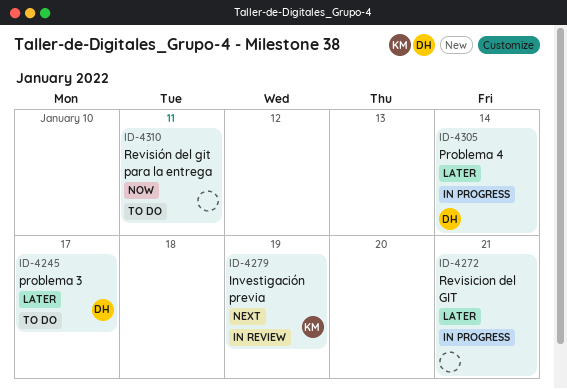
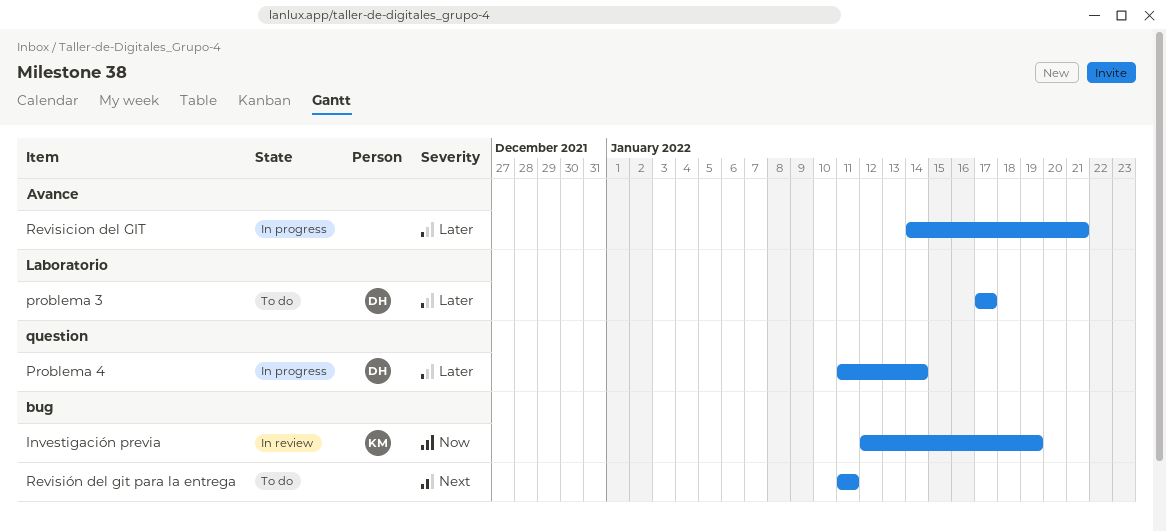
Investigación previa, priority: Next -> Now
Revisión del git para la entrega, priority: Now -> Next

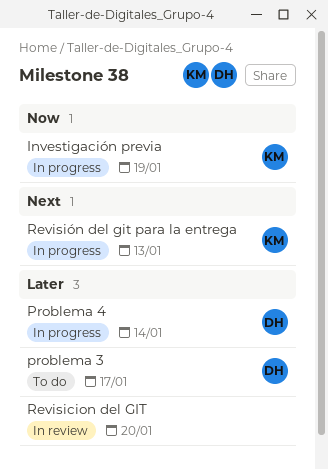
Investigación previa, status: In review -> In progress
Revisicion del GIT, status: In progress -> In review
Revisicion del GIT, due: Jan 21 -> Jan 20
Revisión del git para la entrega, status: To do -> In progress
Revisión del git para la entrega, owner: none -> KM
Revisión del git para la entrega, due: Jan 11 -> Jan 13

